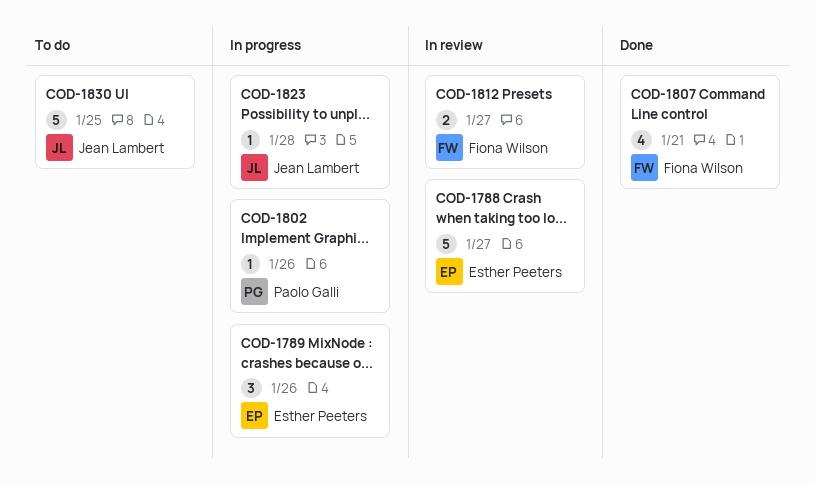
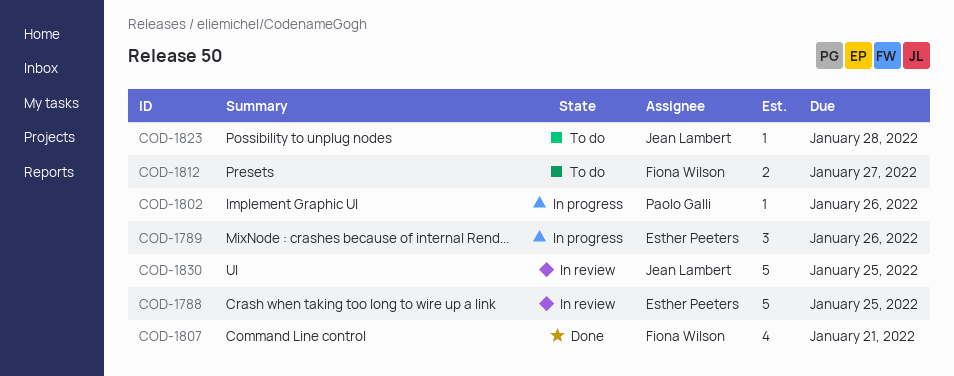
COD-1788, due: Jan 27 -> Jan 25
COD-1812, status: In review -> To do
COD-1823, status: In progress -> To do
COD-1830, status: To do -> In review

